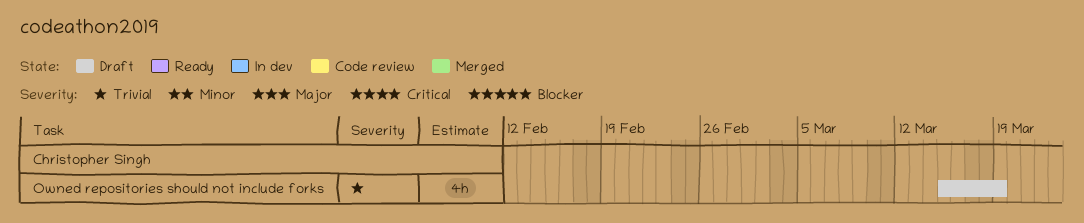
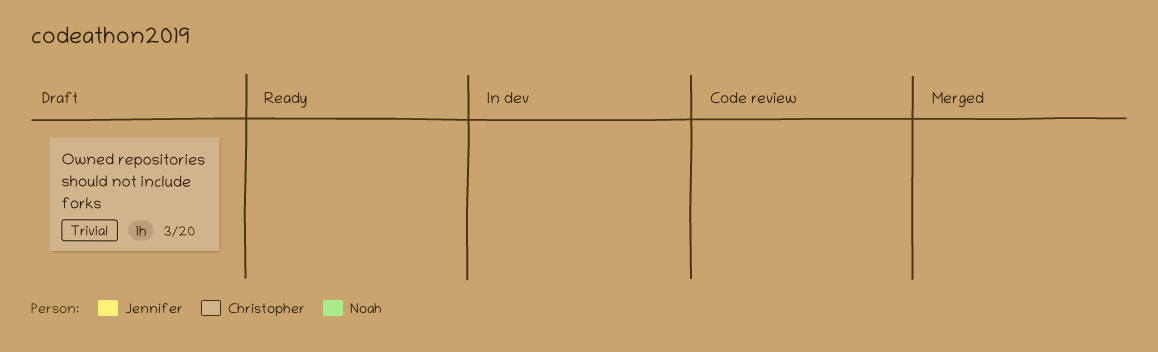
Owned repositories should not include forks, estimate: 4h -> 1h
Owned repositories should not include forks, due: Mar 19 -> Mar 20

